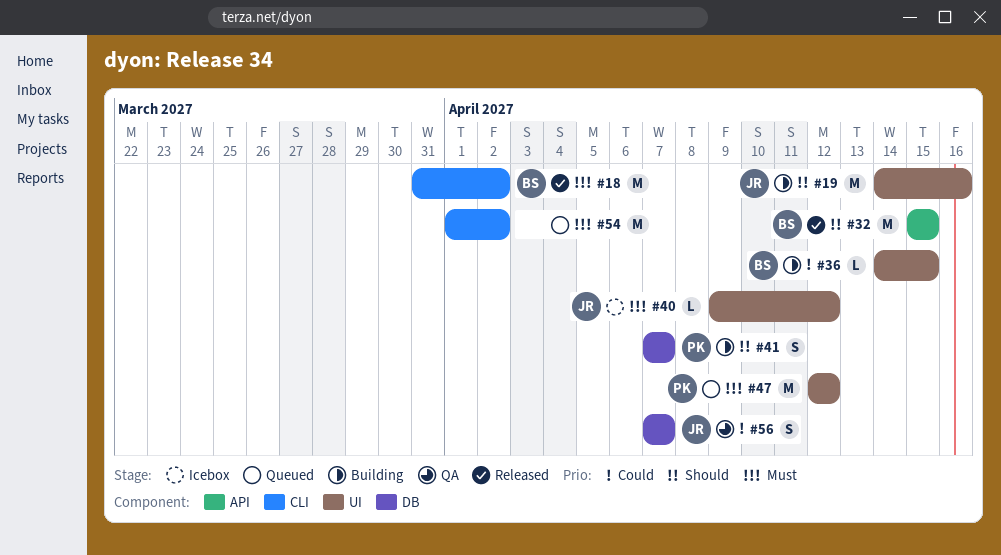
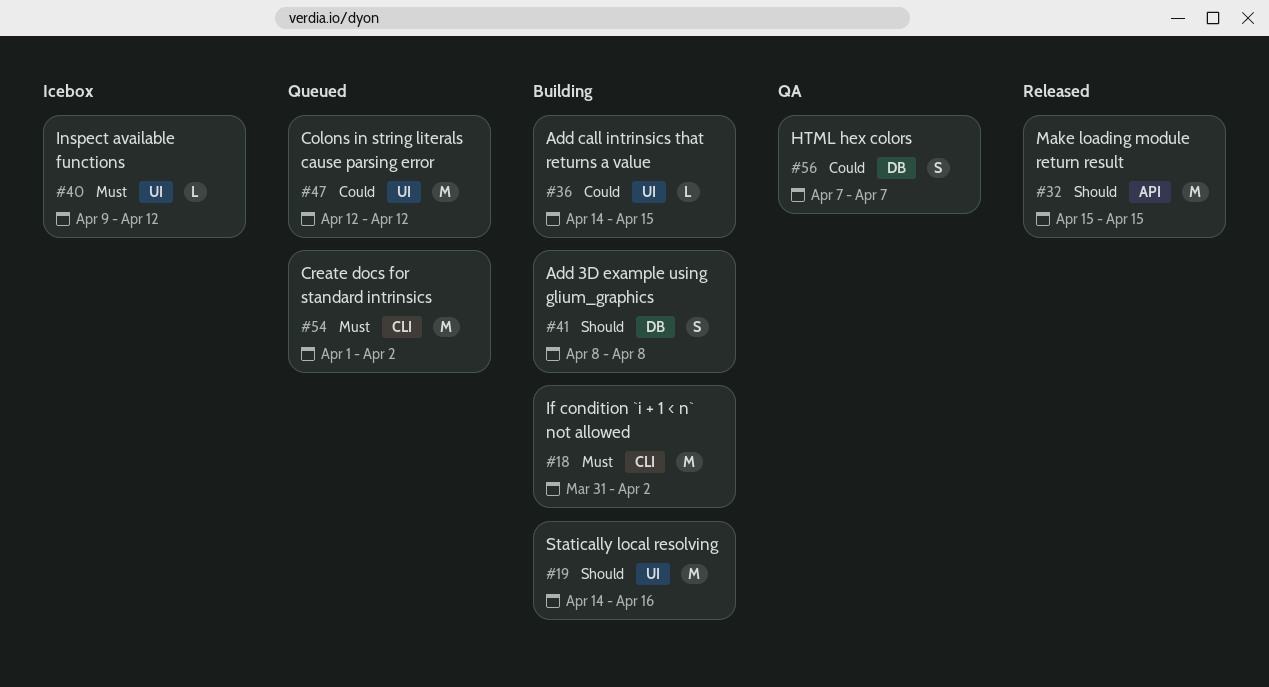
#18, status: Released -> Building
#41, start: Apr 7 -> Apr 8
#41, due: Apr 7 -> Apr 8
#47, priority: Must -> Could

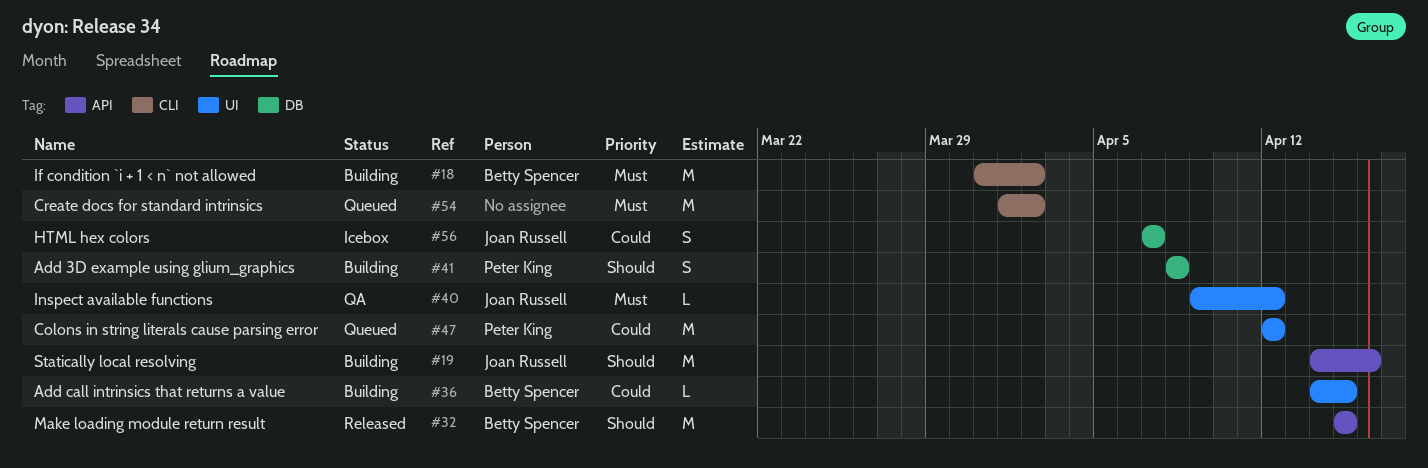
#19, label: UI -> API
#40, status: Icebox -> QA
#56, status: QA -> Icebox

